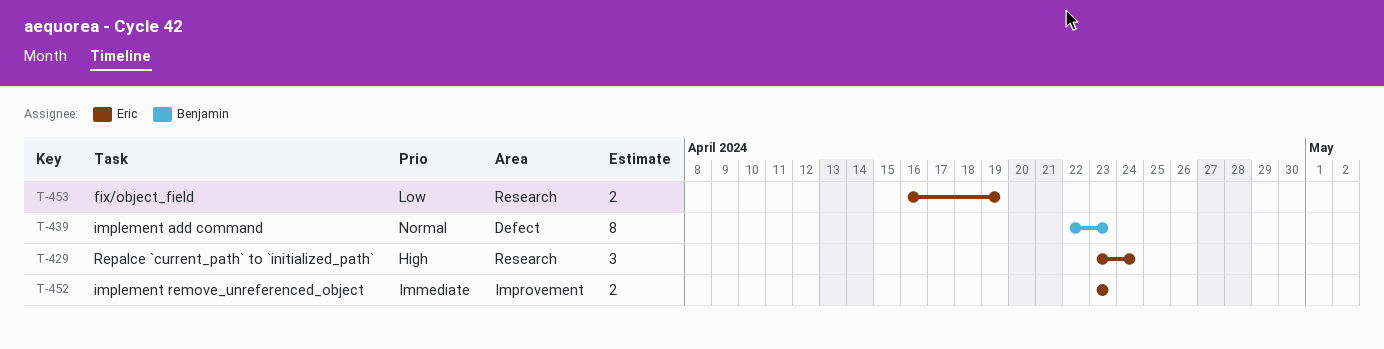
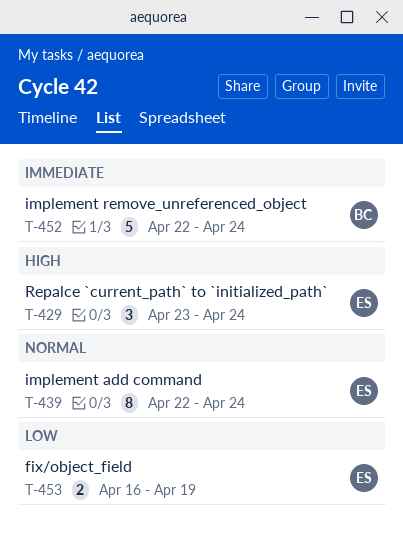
T-439, owner: Benjamin -> Eric
T-439, due: Apr 23 -> Apr 24
T-452, owner: Eric -> Benjamin
T-452, estimate: 2 -> 5
T-452, start: Apr 23 -> Apr 22
T-452, due: Apr 23 -> Apr 24

